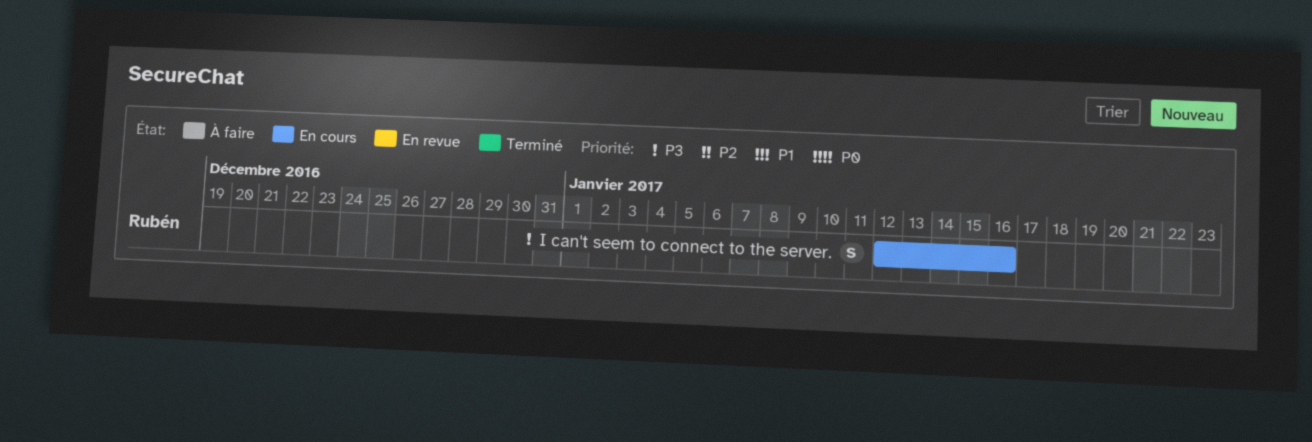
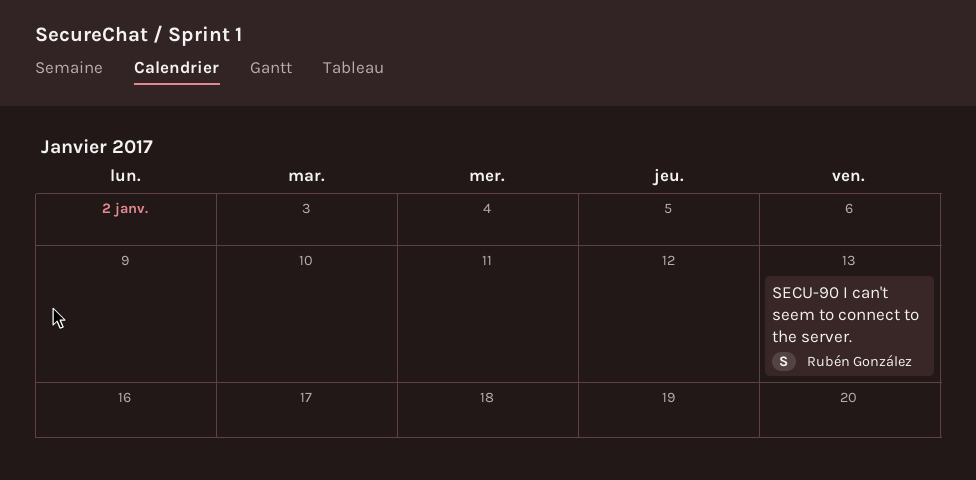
I can't seem to connect to the server., due: Jan 16 -> Jan 13

